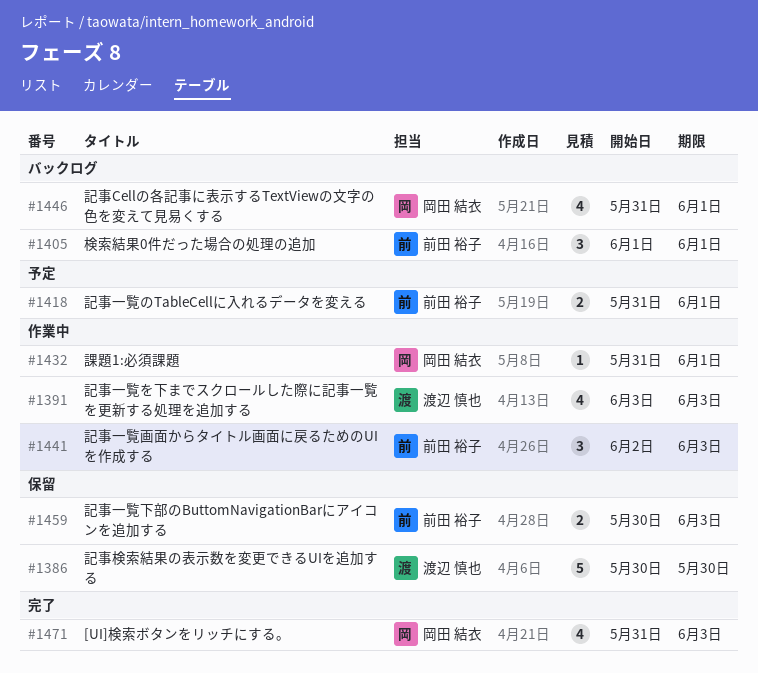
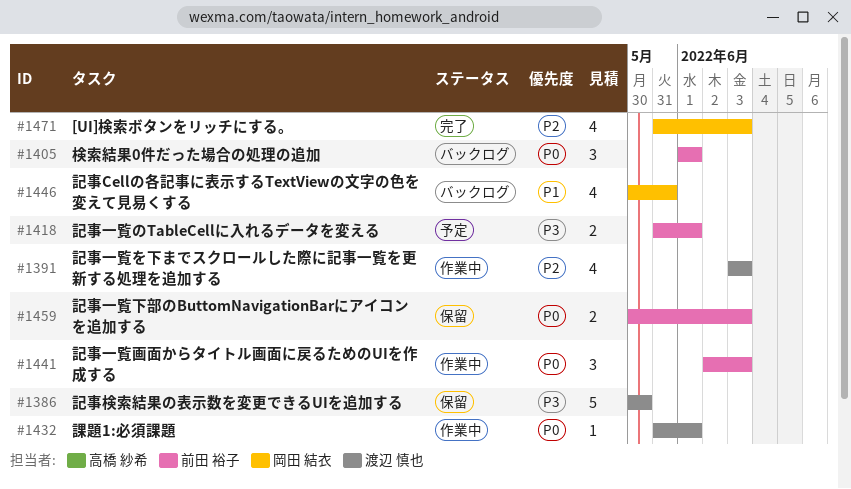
#1432, owner: 岡田 結衣 -> 渡辺 慎也
#1446, start: May 31 -> May 30
#1446, due: Jun 1 -> May 31

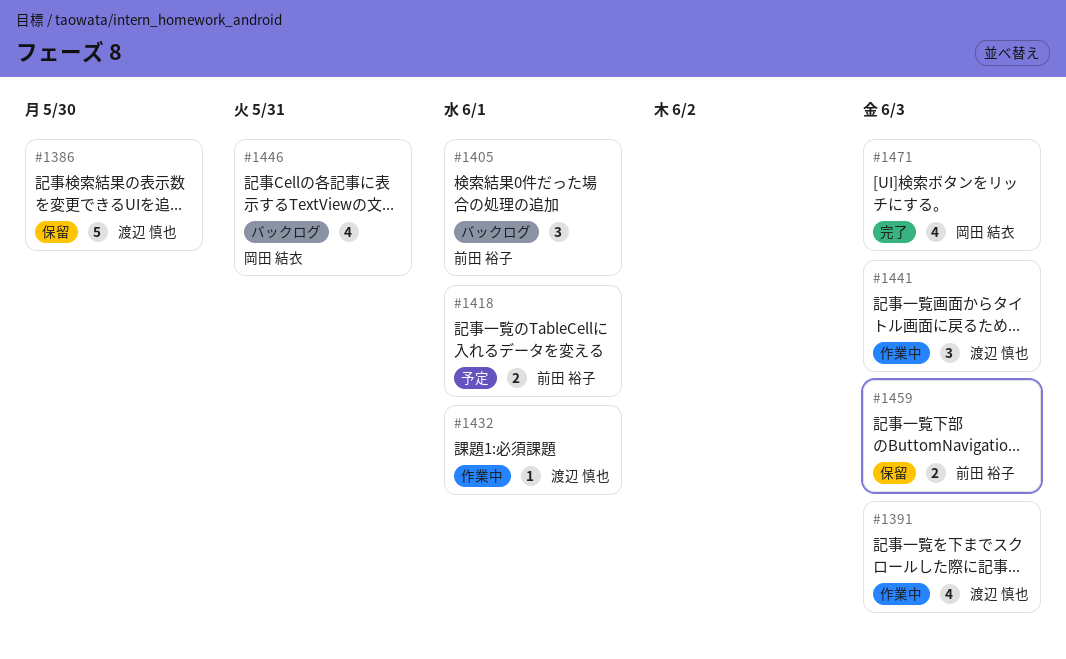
#1441, owner: 前田 裕子 -> 渡辺 慎也

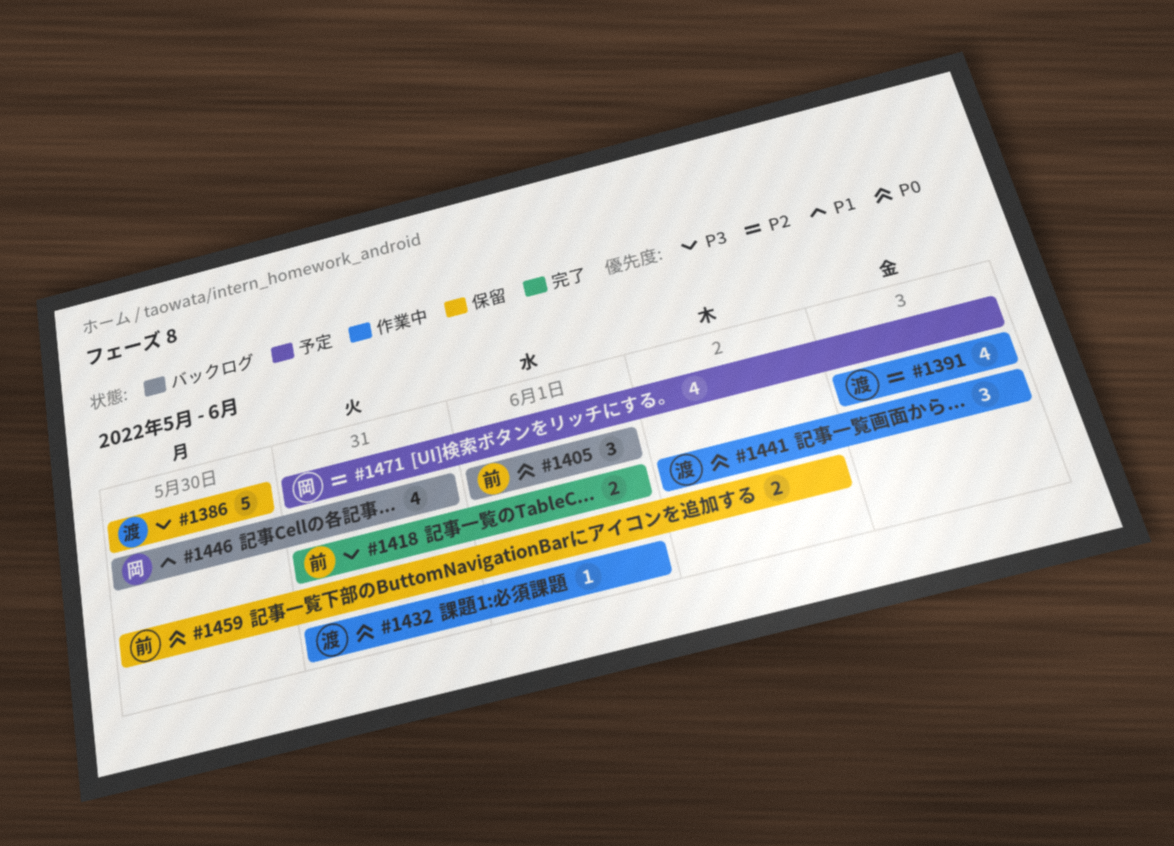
#1418, status: 予定 -> 完了
#1459, due: Jun 3 -> Jun 2
#1471, status: 完了 -> 予定

